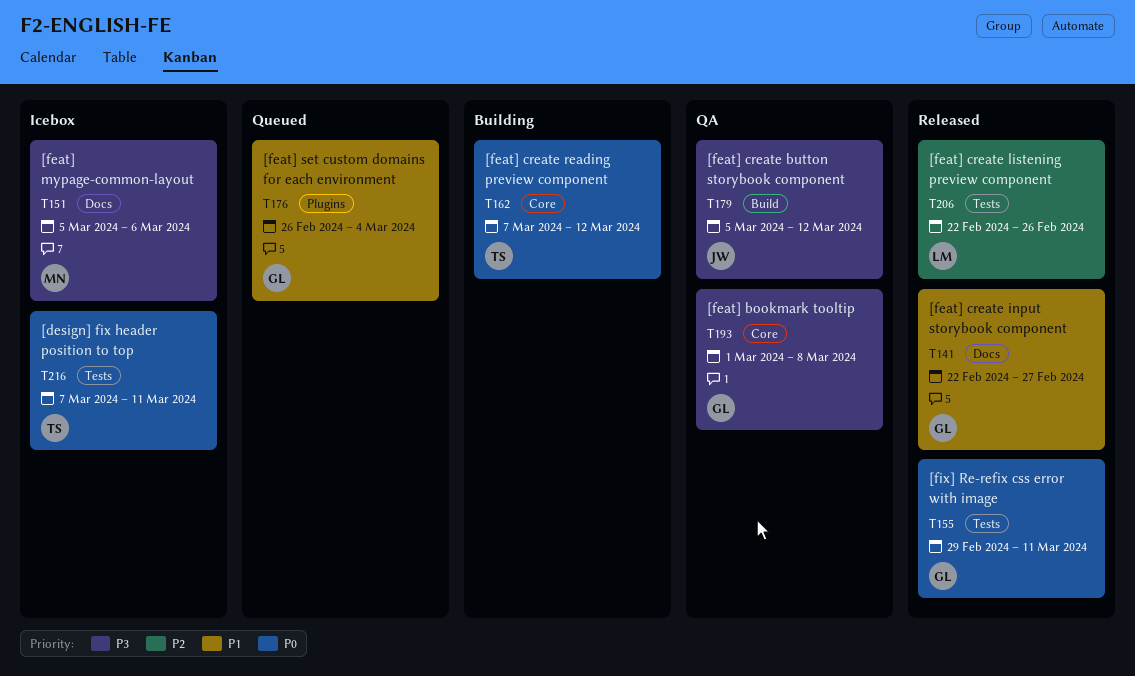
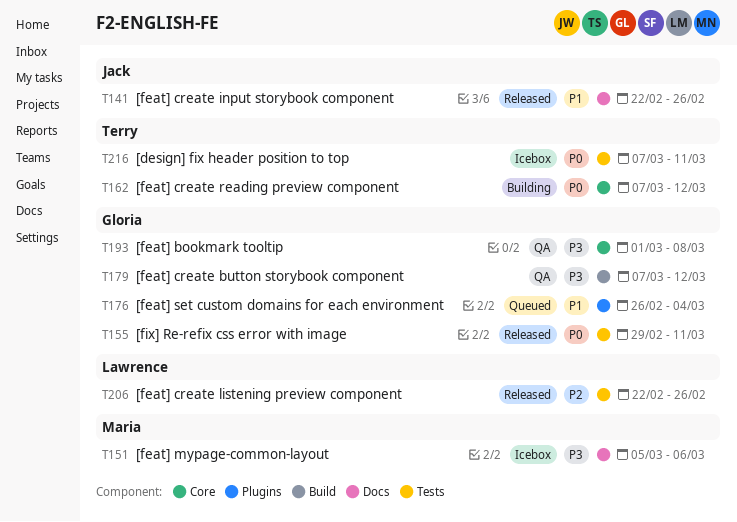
T141, owner: Gloria -> Jack
T141, due: Feb 27 -> Feb 26
T179, owner: Jack -> Gloria
T179, start: Mar 5 -> Mar 7

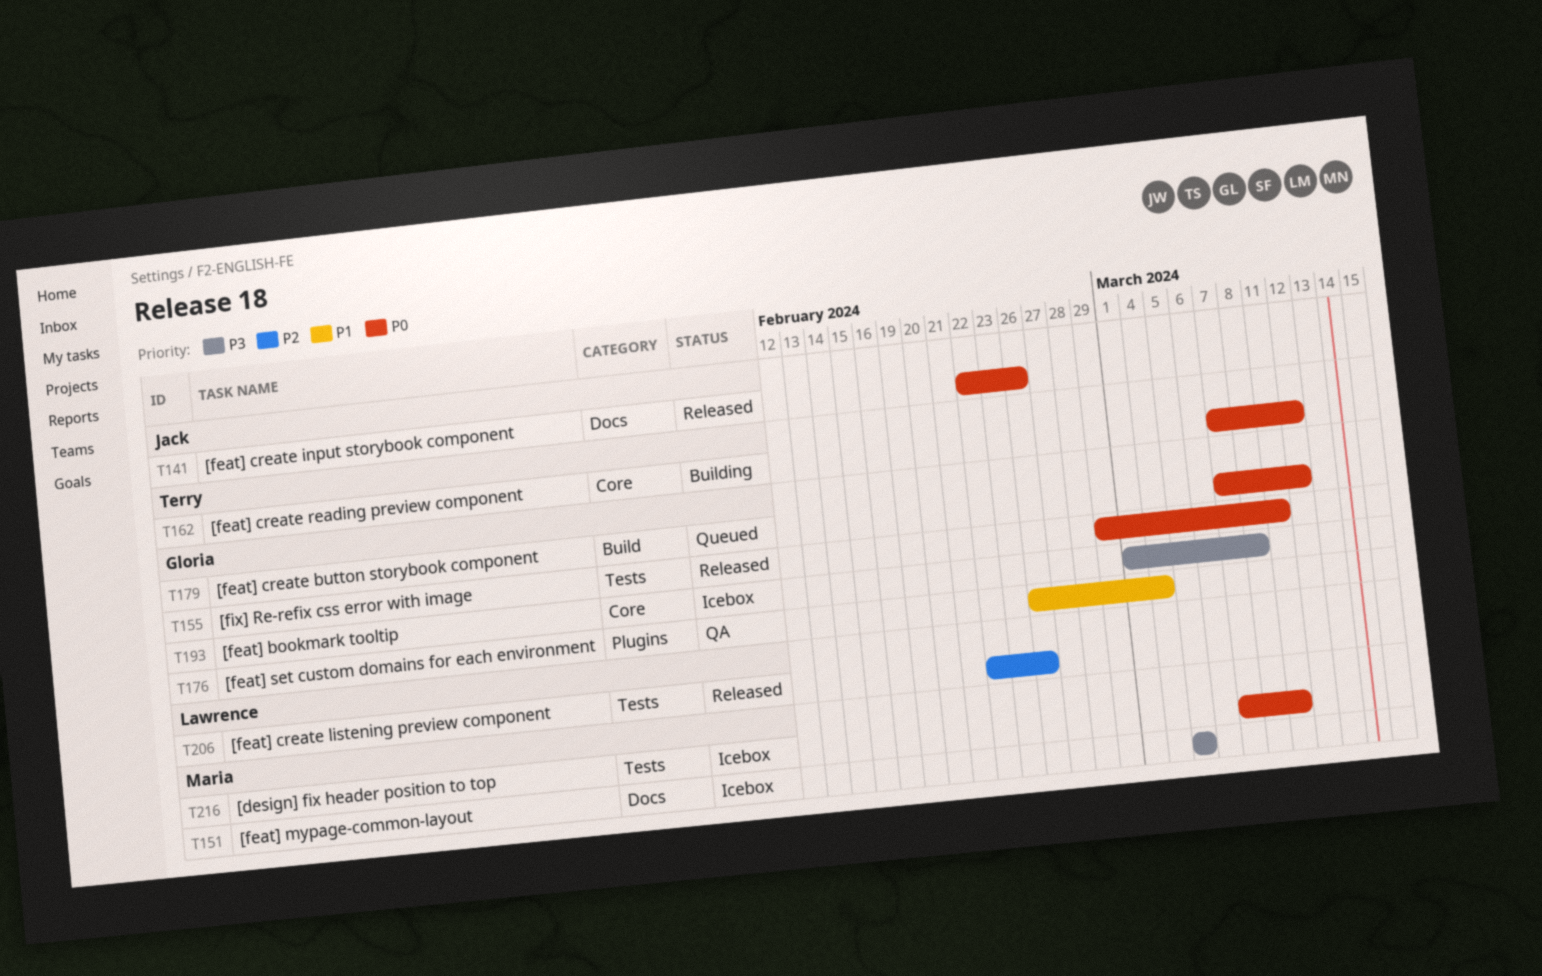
T141, priority: P1 -> P0
T151, due: Mar 6 -> Mar 5
T176, status: Queued -> QA
T179, status: QA -> Queued
T179, priority: P3 -> P0
T193, status: QA -> Icebox
T216, owner: Terry -> Maria

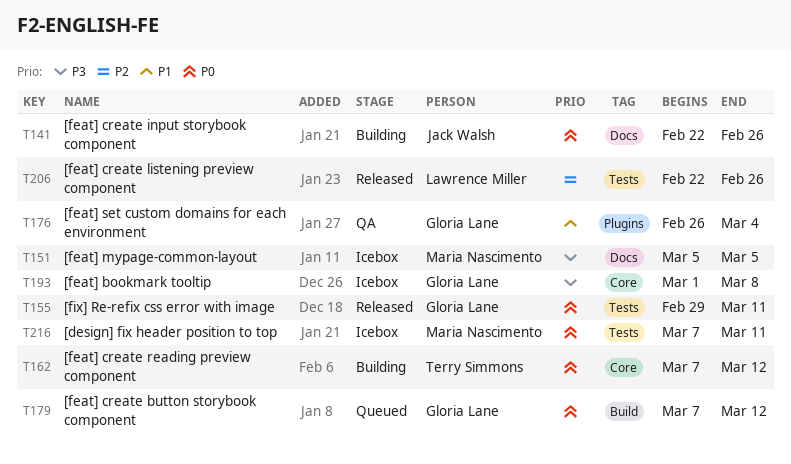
T141, status: Released -> Building

